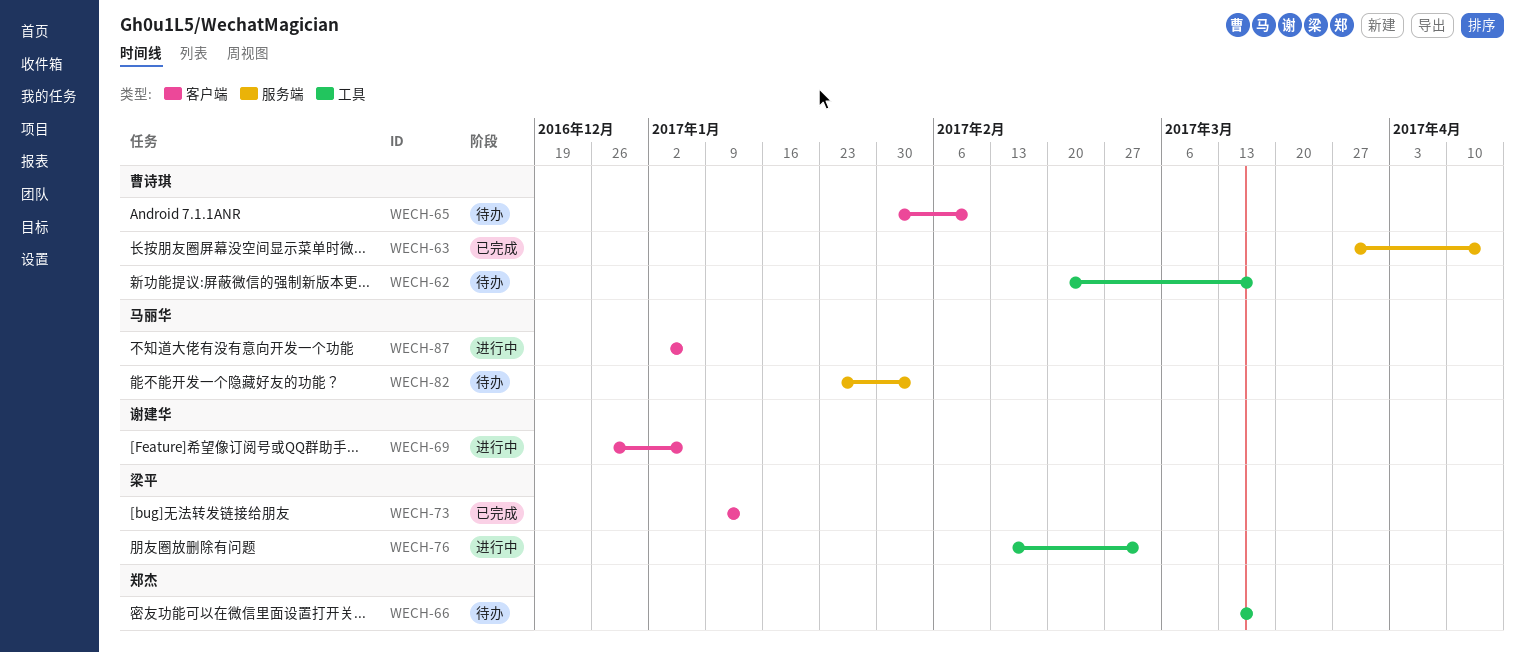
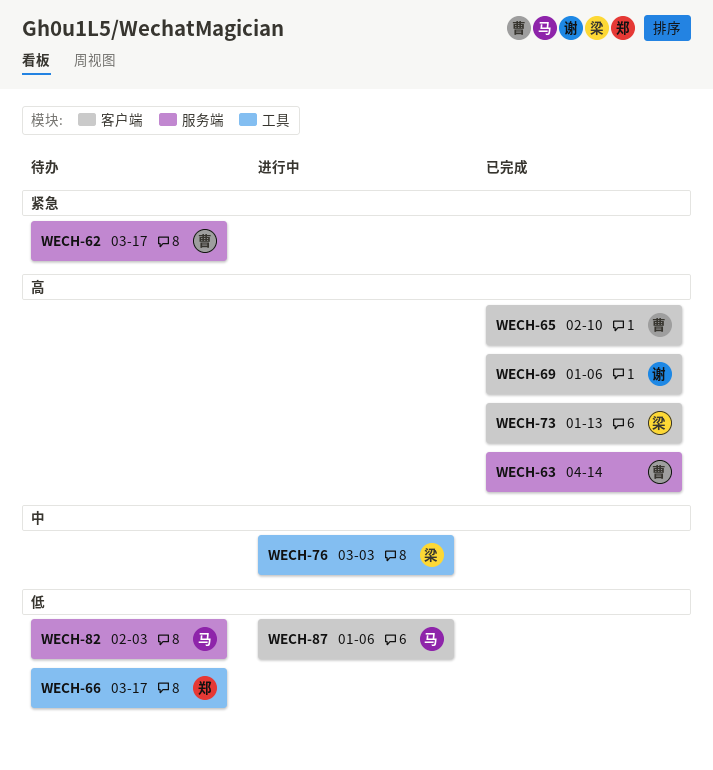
WECH-62, label: 工具 -> 服务端
WECH-65, status: 待办 -> 已完成
WECH-69, status: 进行中 -> 已完成

